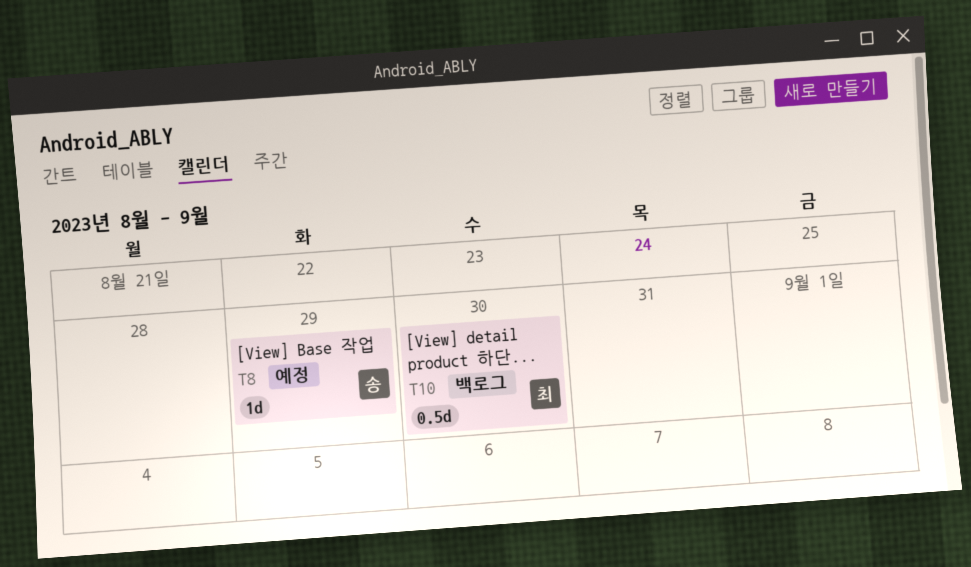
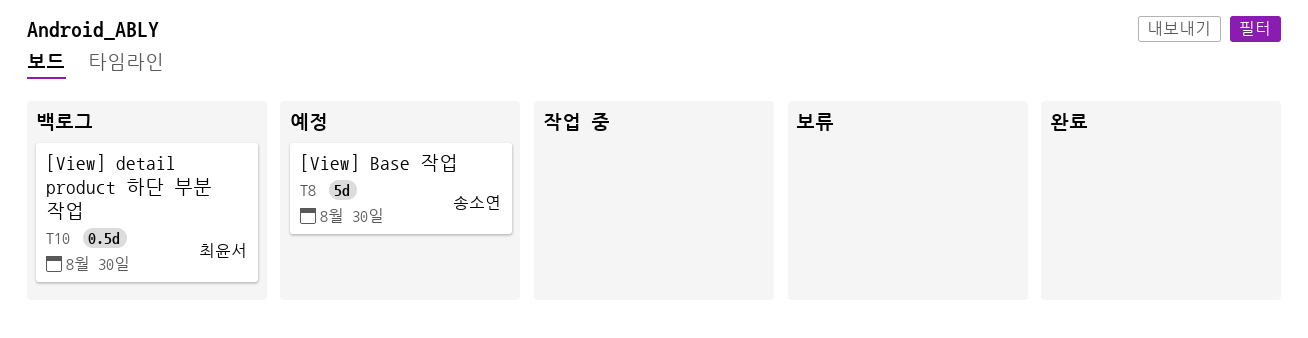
T8, estimate: 1d -> 5d
T8, due: Aug 29 -> Aug 30

